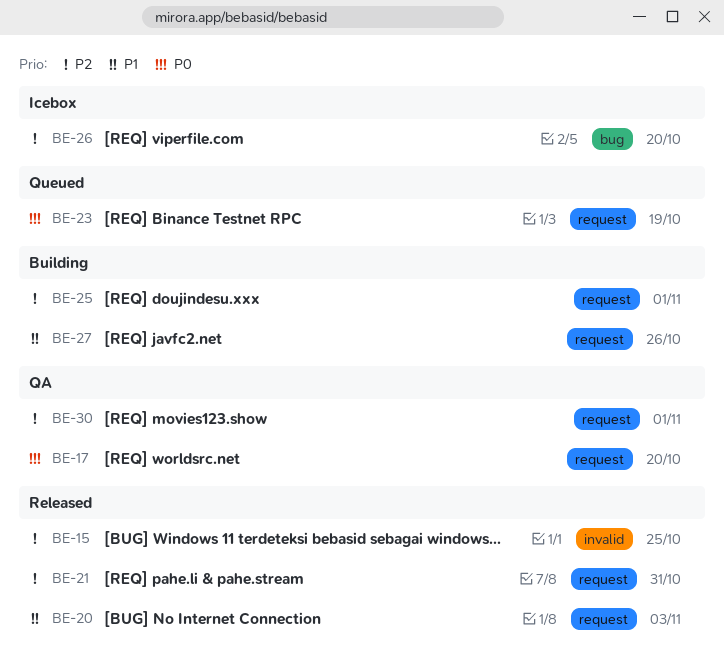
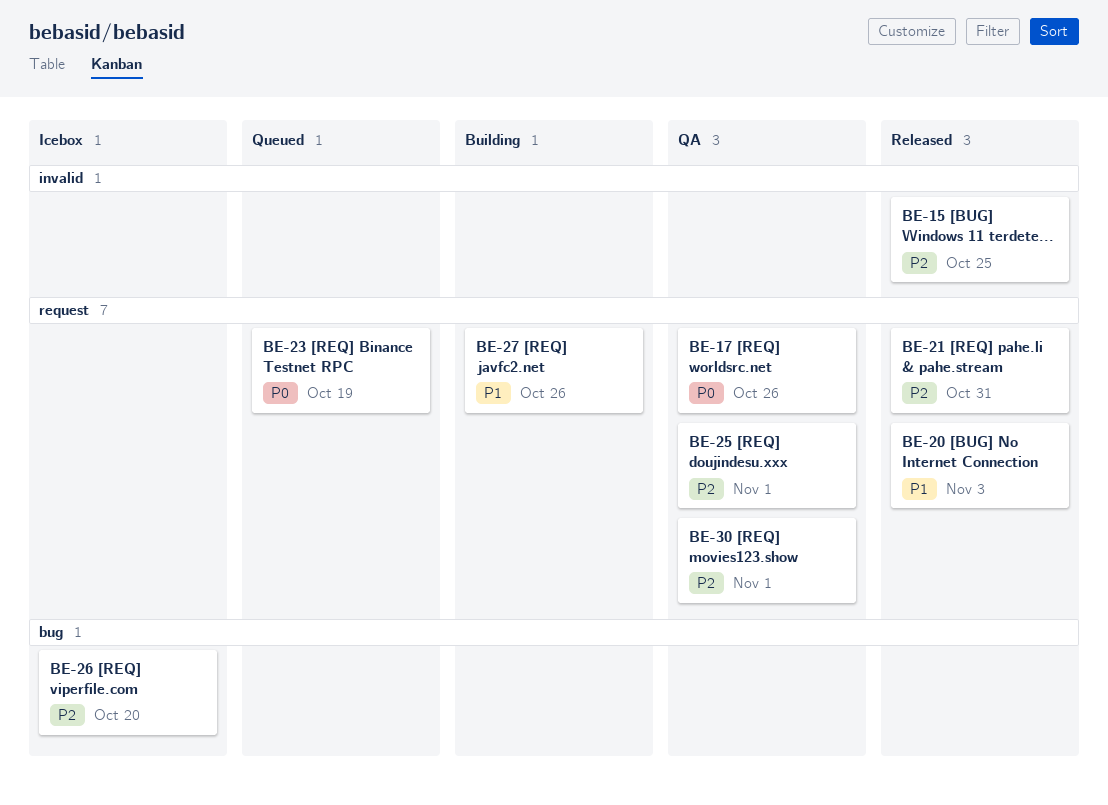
BE-17, due: Oct 20 -> Oct 26
BE-25, status: Building -> QA

